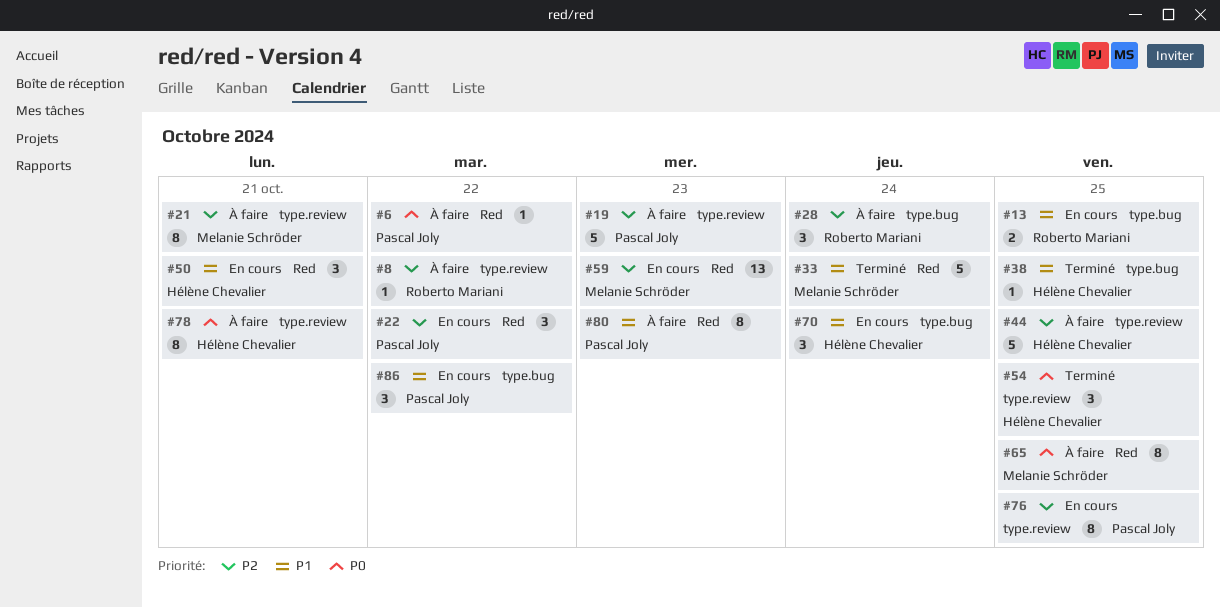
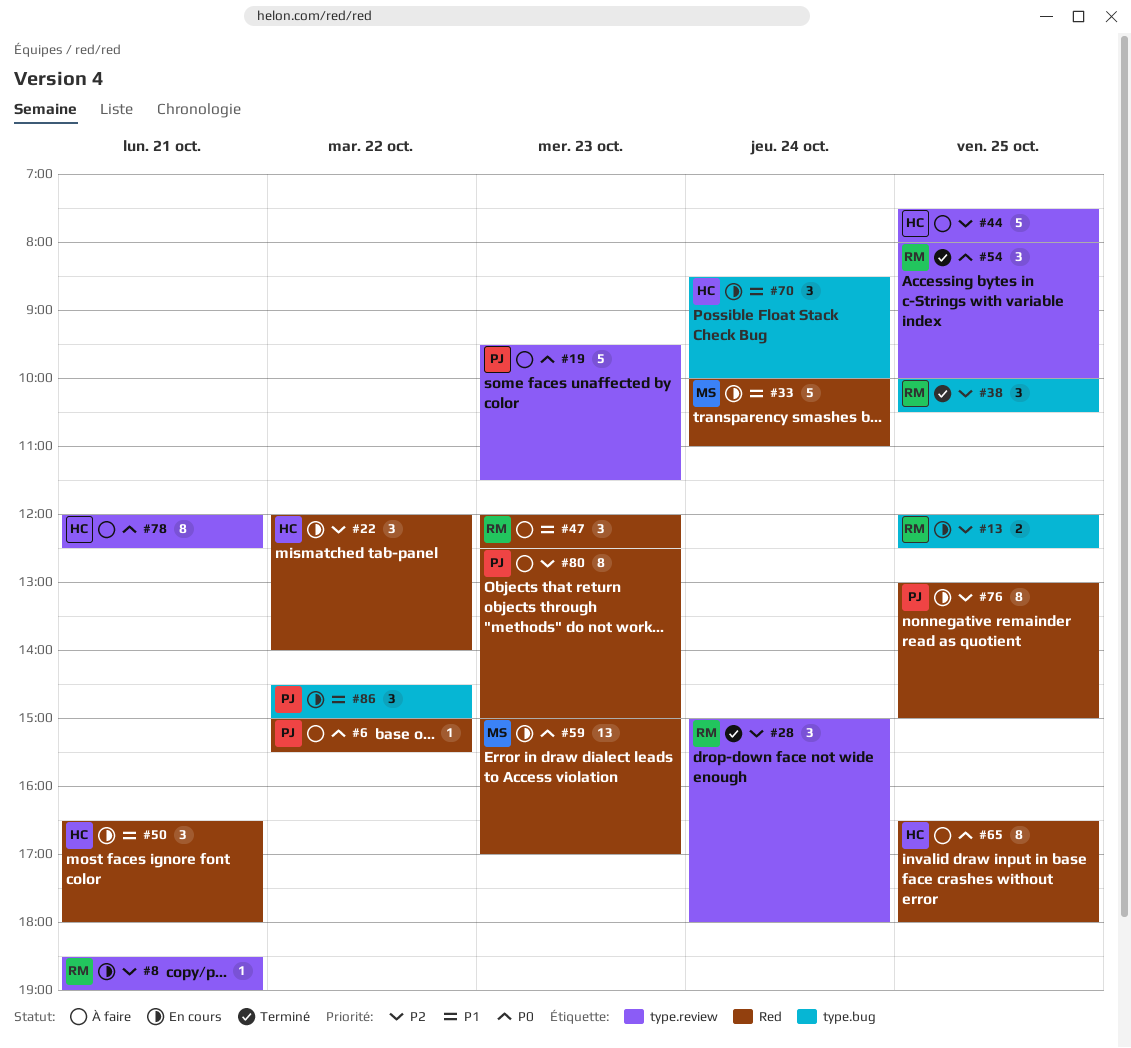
#8, status: À faire -> En cours
#8, day: Oct 22 -> Oct 21
#13, priority: P1 -> P2
#19, priority: P2 -> P0
#21: present -> none
#22, owner: Pascal Joly -> Hélène Chevalier
#28, status: À faire -> Terminé
#28, label: type.bug -> type.review
#33, status: Terminé -> En cours
#38, owner: Hélène Chevalier -> Roberto Mariani
#38, priority: P1 -> P2
#38, estimate: 1 -> 3
#47: none -> present
#54, owner: Hélène Chevalier -> Roberto Mariani
#59, priority: P2 -> P0
#65, owner: Melanie Schröder -> Hélène Chevalier
#76, label: type.review -> Red
#80, priority: P1 -> P2

